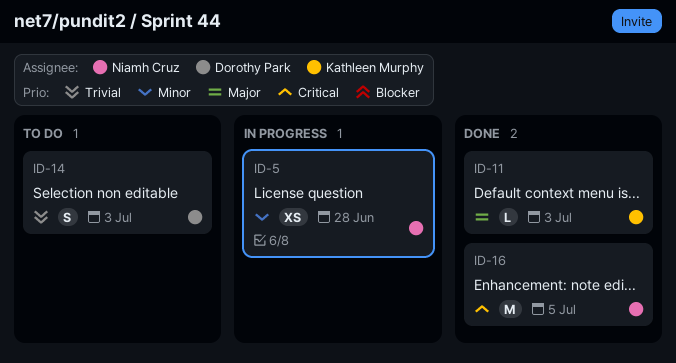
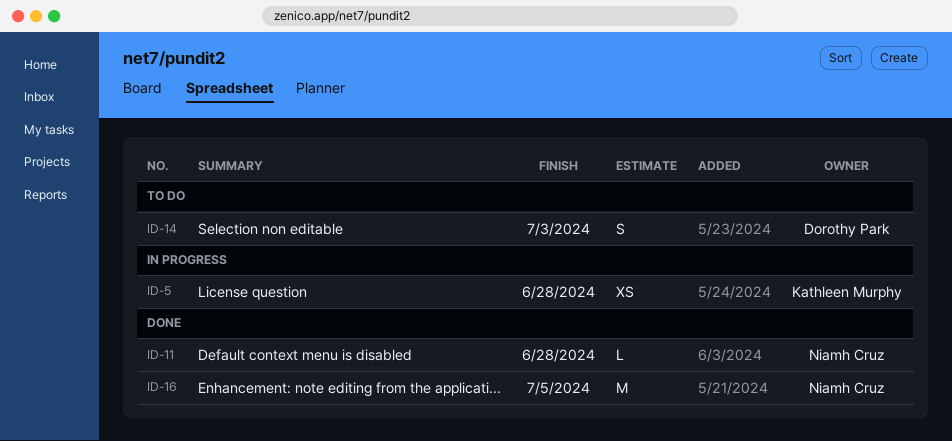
ID-5, owner: Niamh Cruz -> Kathleen Murphy
ID-11, owner: Kathleen Murphy -> Niamh Cruz
ID-11, due: Jul 3 -> Jun 28

